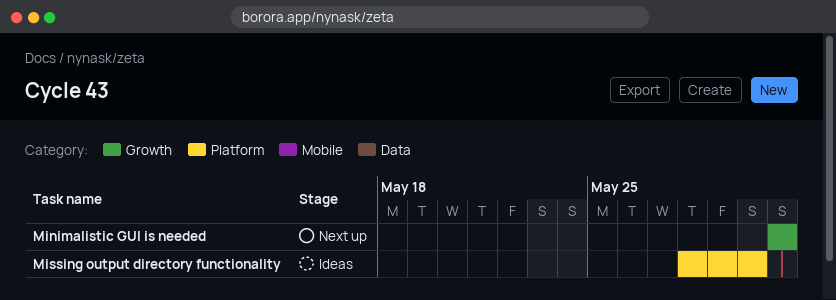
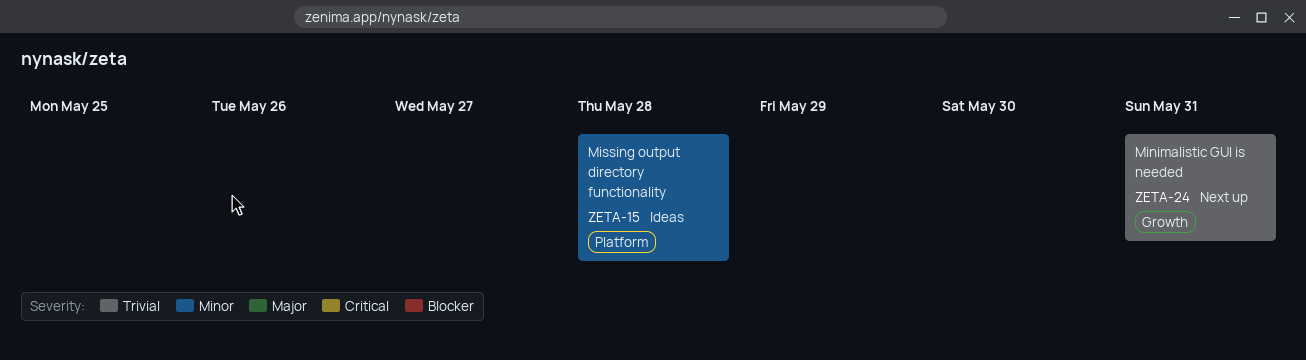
Missing output directory functionality, due: May 30 -> May 28

